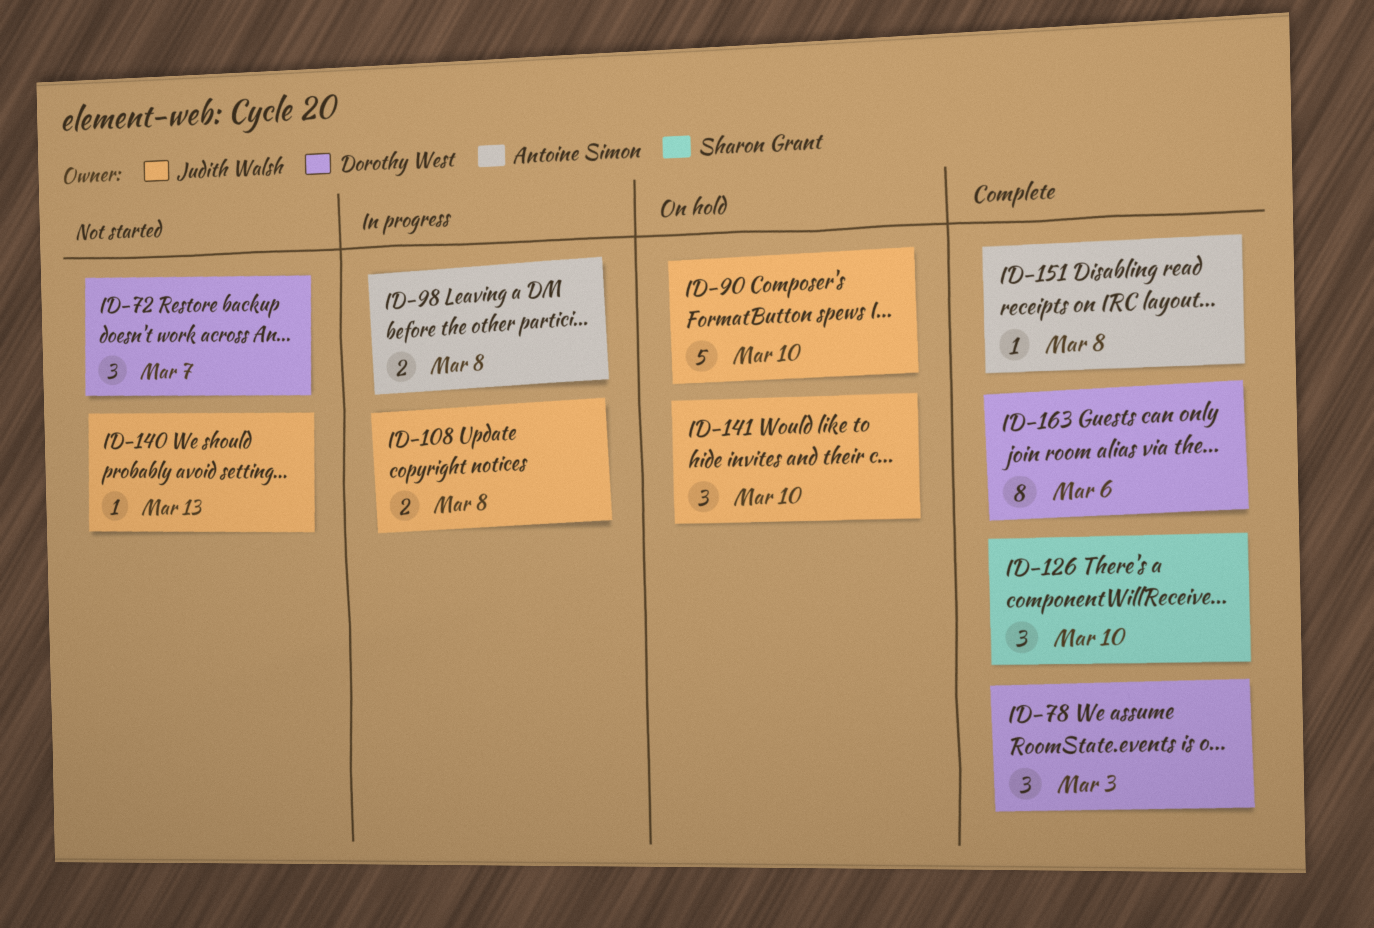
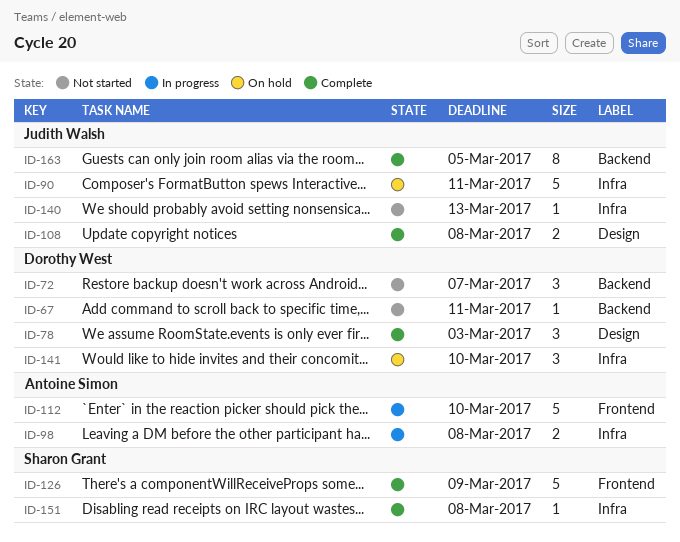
ID-67: none -> present
ID-90, due: Mar 10 -> Mar 11
ID-108, status: In progress -> Complete
ID-112: none -> present
ID-126, estimate: 3 -> 5
ID-126, due: Mar 10 -> Mar 9
ID-141, owner: Judith Walsh -> Dorothy West
ID-151, owner: Antoine Simon -> Sharon Grant
ID-163, owner: Dorothy West -> Judith Walsh
ID-163, due: Mar 6 -> Mar 5

